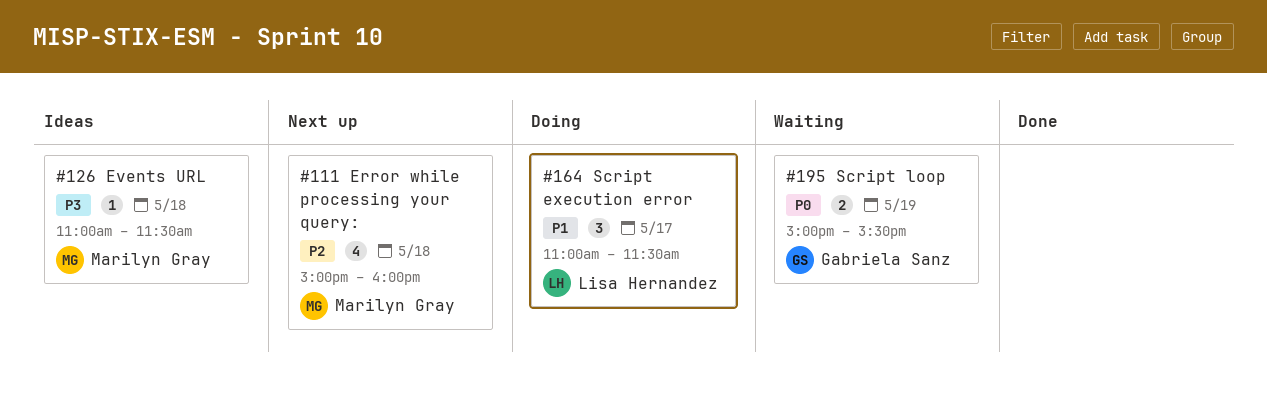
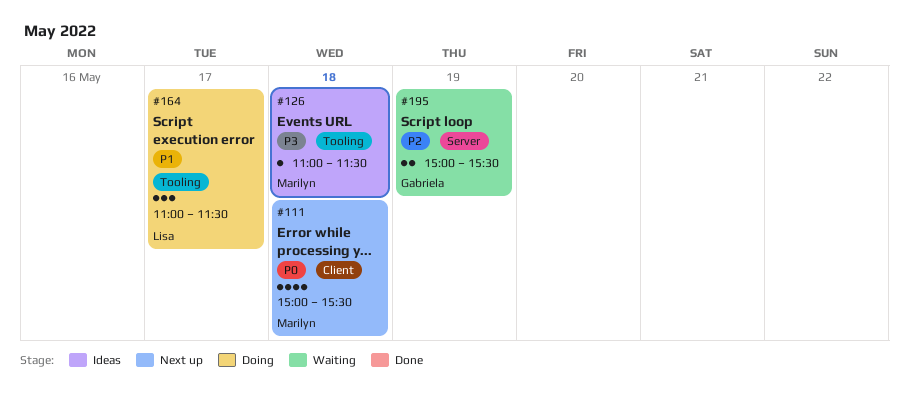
#111, priority: P2 -> P0
#111, ends: 16:00 -> 15:30
#195, priority: P0 -> P2

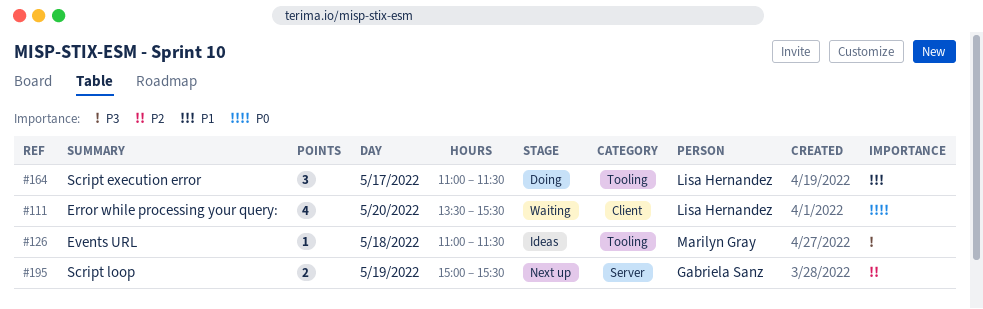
#111, status: Next up -> Waiting
#111, owner: Marilyn Gray -> Lisa Hernandez
#111, day: May 18 -> May 20
#111, begins: 15:00 -> 13:30
#195, status: Waiting -> Next up

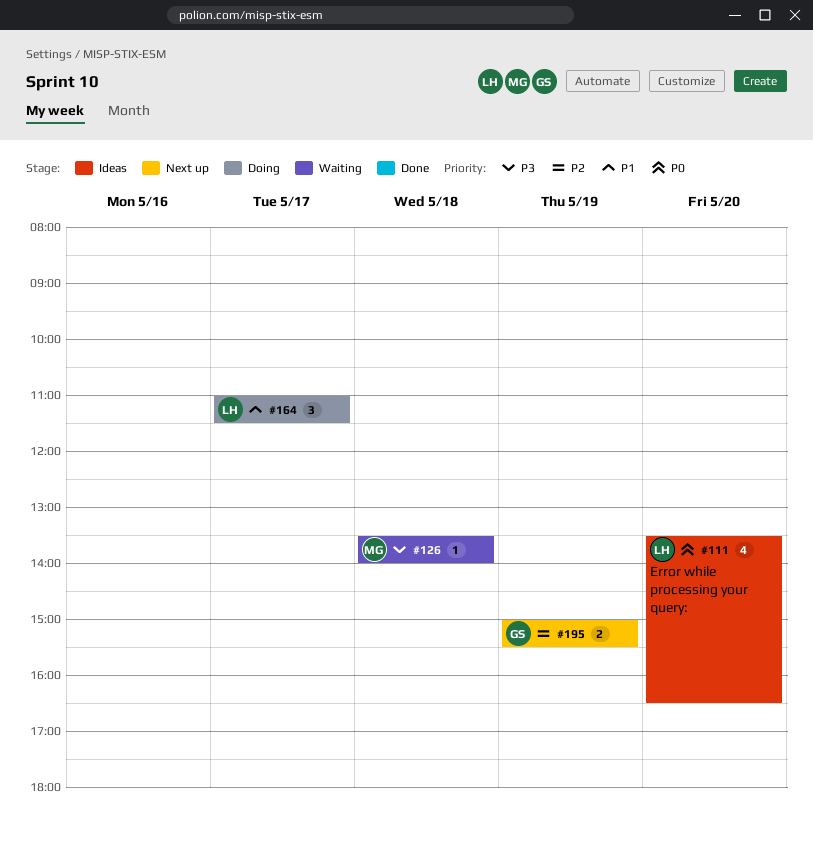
#111, status: Waiting -> Ideas
#111, ends: 15:30 -> 16:30
#126, status: Ideas -> Waiting
#126, begins: 11:00 -> 13:30
#126, ends: 11:30 -> 14:00

